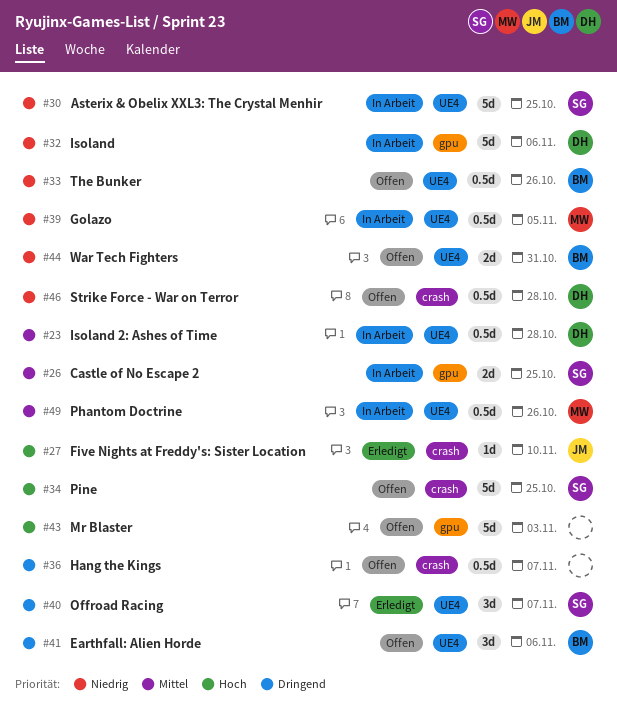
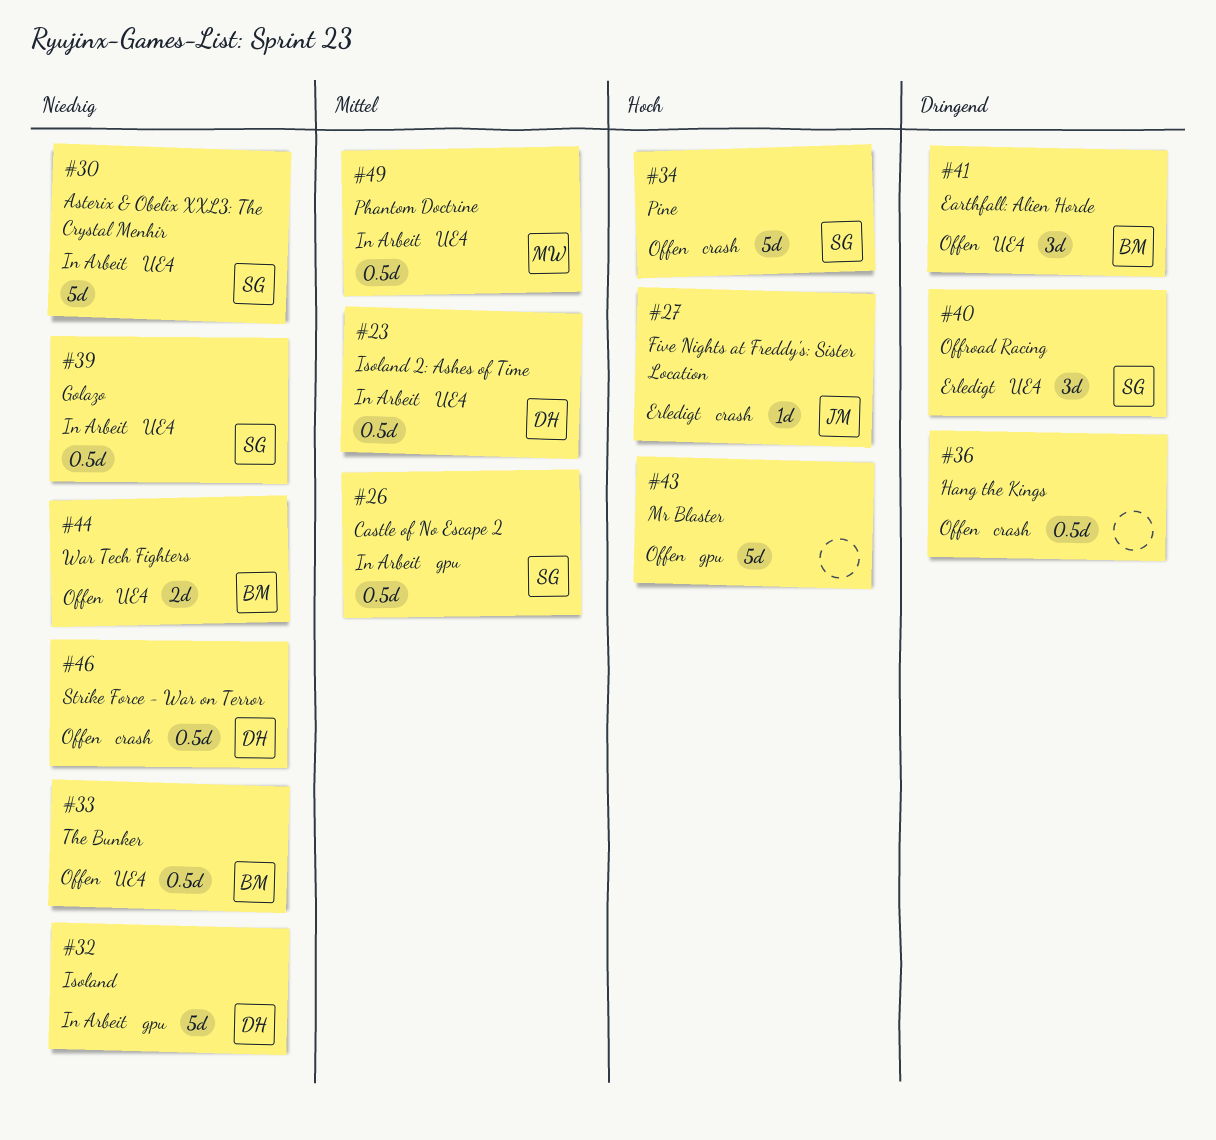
#26, estimate: 2d -> 0.5d
#39, owner: MW -> SG

